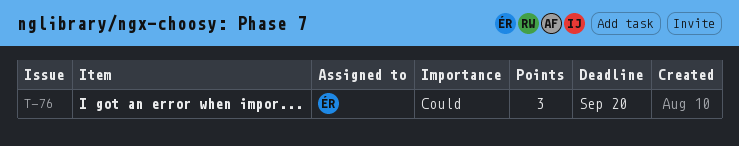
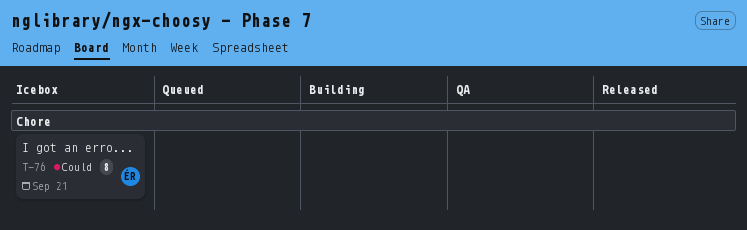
T-76, estimate: 3 -> 8
T-76, due: Sep 20 -> Sep 21

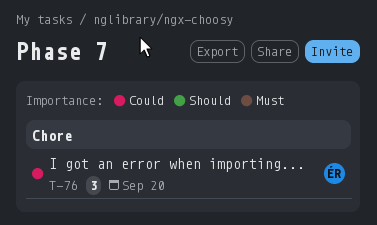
T-76, estimate: 8 -> 3
T-76, due: Sep 21 -> Sep 20

